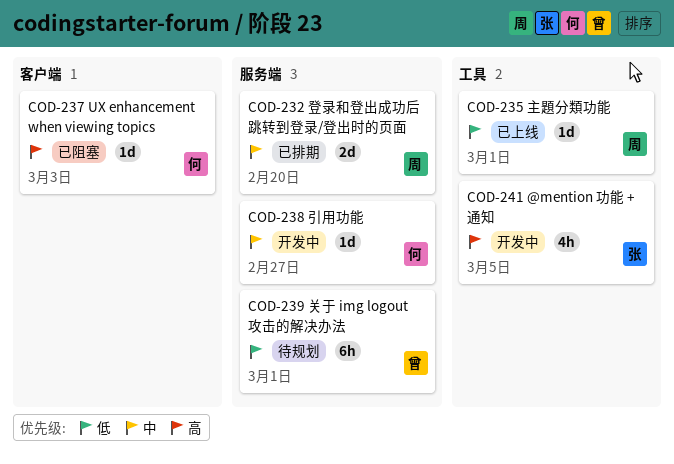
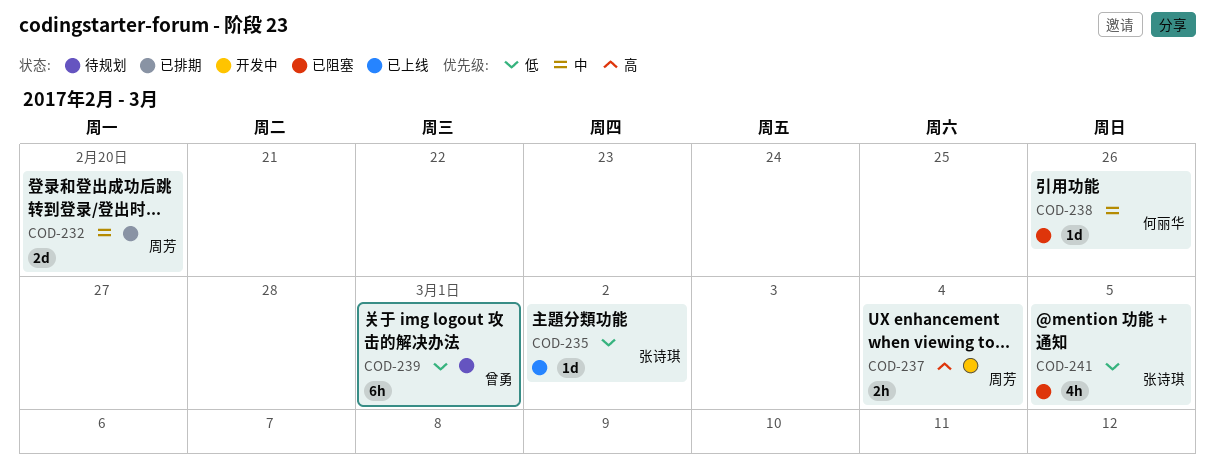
COD-235, owner: 周芳 -> 张诗琪
COD-235, due: Mar 1 -> Mar 2
COD-237, status: 已阻塞 -> 开发中
COD-237, owner: 何丽华 -> 周芳
COD-237, estimate: 1d -> 2h
COD-237, due: Mar 3 -> Mar 4
COD-238, status: 开发中 -> 已阻塞
COD-238, due: Feb 27 -> Feb 26
COD-241, status: 开发中 -> 已阻塞
COD-241, priority: 高 -> 低

